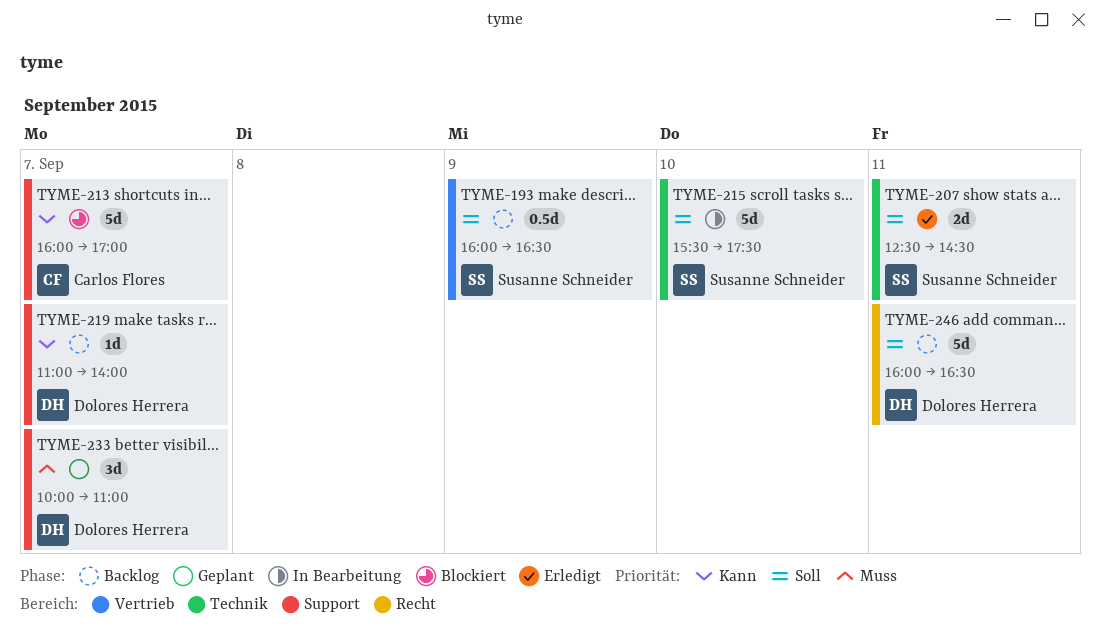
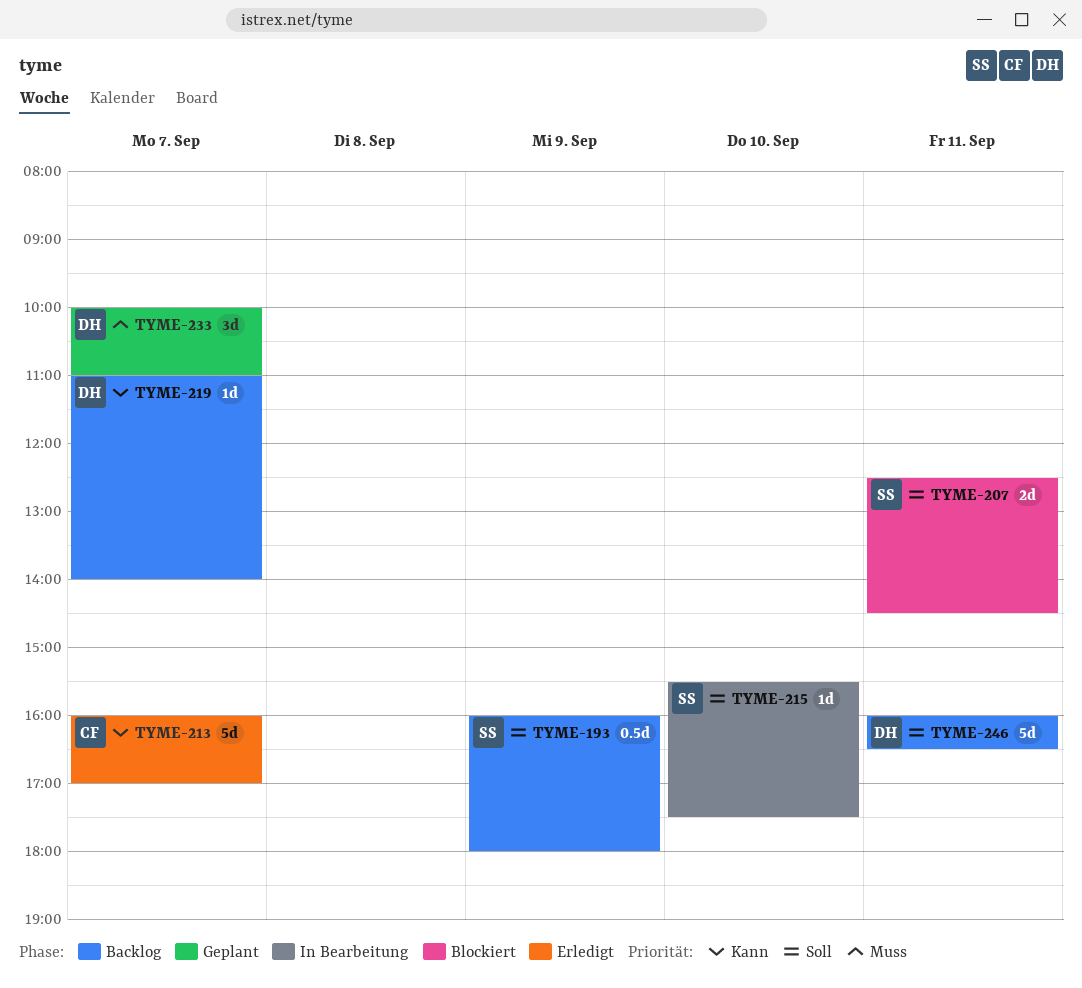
TYME-193, ends: 16:30 -> 18:00
TYME-207, status: Erledigt -> Blockiert
TYME-213, status: Blockiert -> Erledigt
TYME-215, estimate: 5d -> 1d

